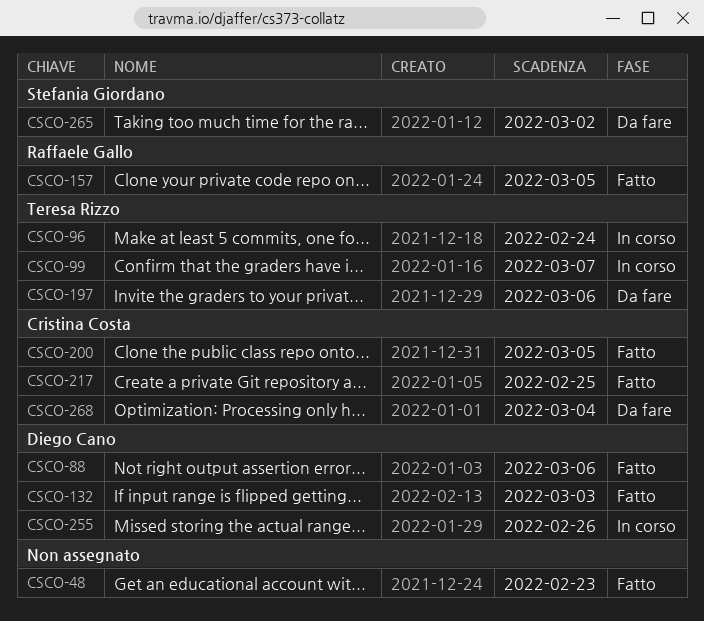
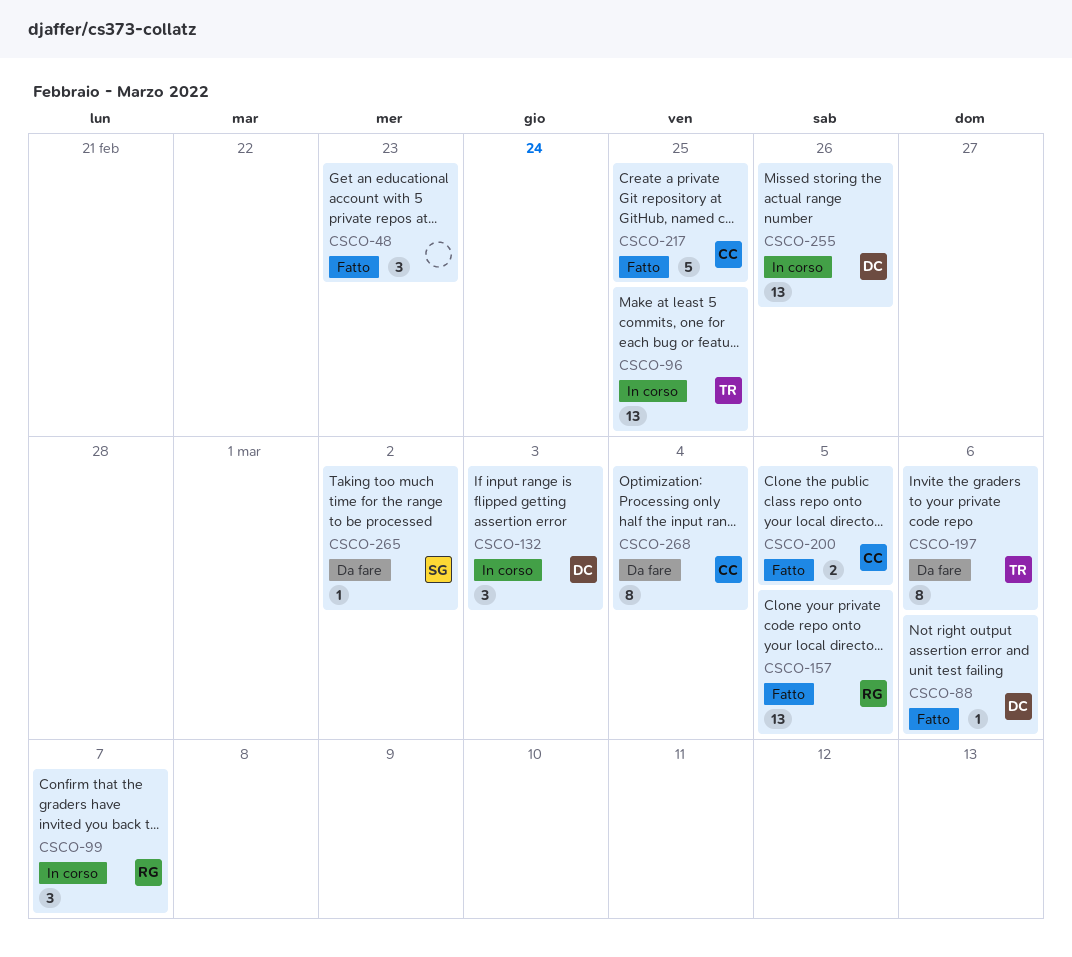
CSCO-96, due: Feb 24 -> Feb 25
CSCO-99, owner: Teresa Rizzo -> Raffaele Gallo
CSCO-132, status: Fatto -> In corso

